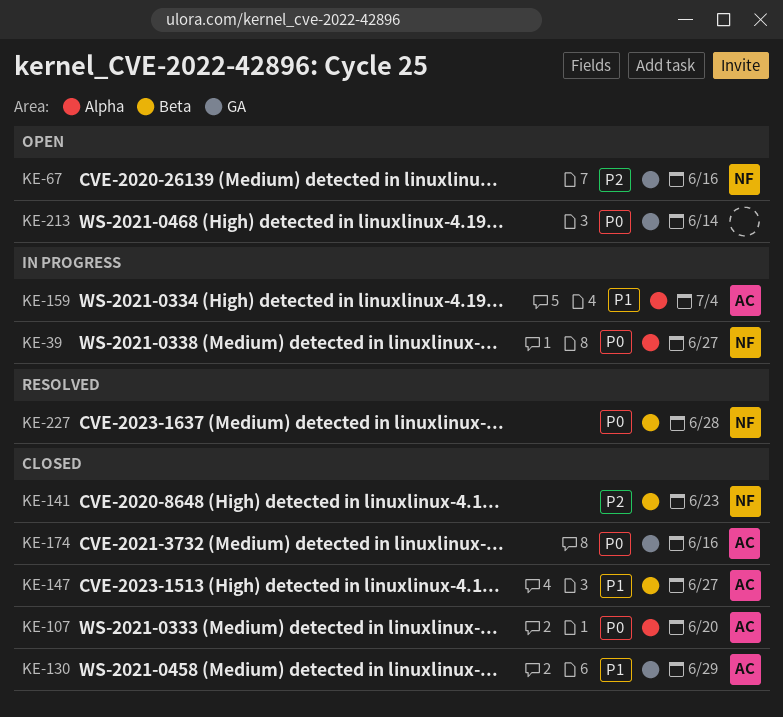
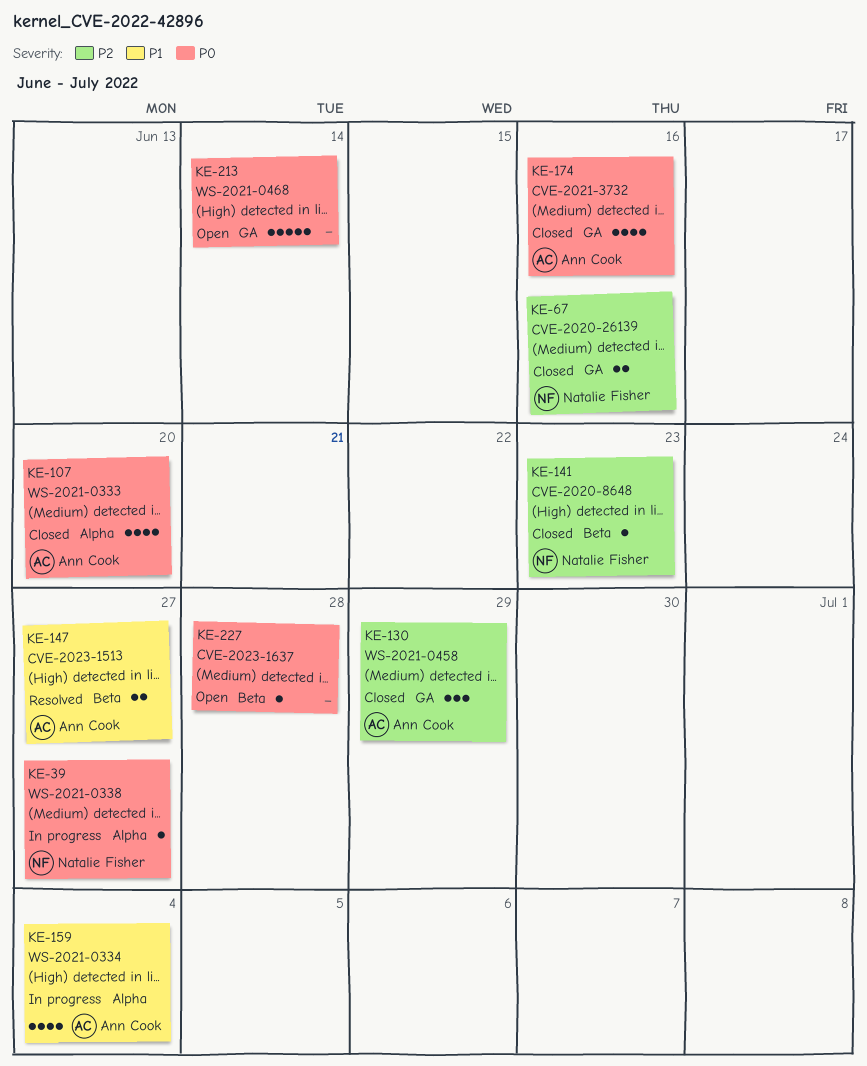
KE-67, status: Open -> Closed
KE-130, priority: P1 -> P2
KE-147, status: Closed -> Resolved
KE-227, status: Resolved -> Open
KE-227, owner: Natalie Fisher -> none

